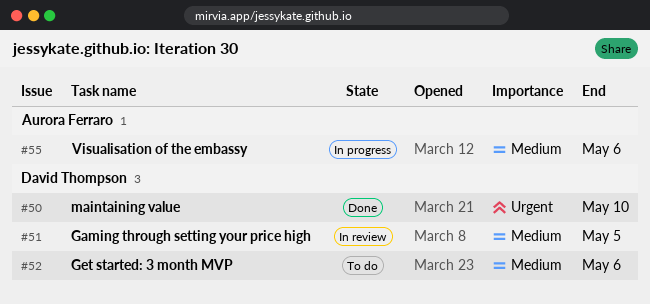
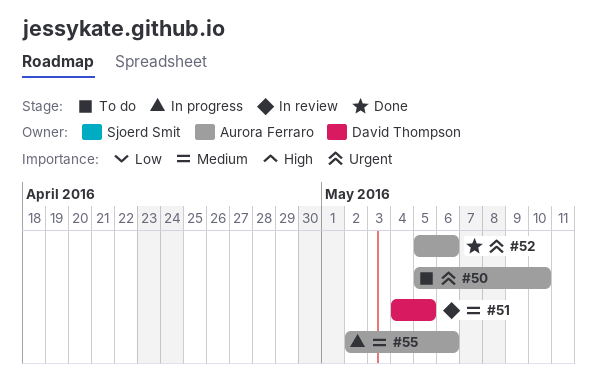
#50, status: Done -> To do
#50, owner: David Thompson -> Aurora Ferraro
#52, status: To do -> Done
#52, owner: David Thompson -> Aurora Ferraro
#52, priority: Medium -> Urgent

